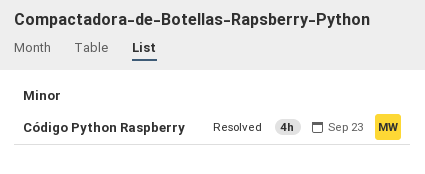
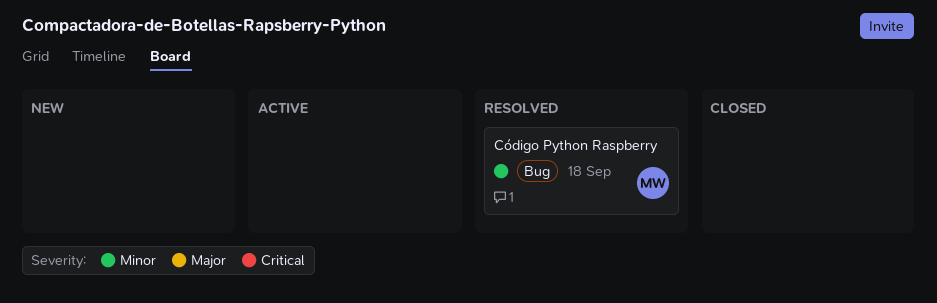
Código Python Raspberry, due: Sep 23 -> Sep 18

